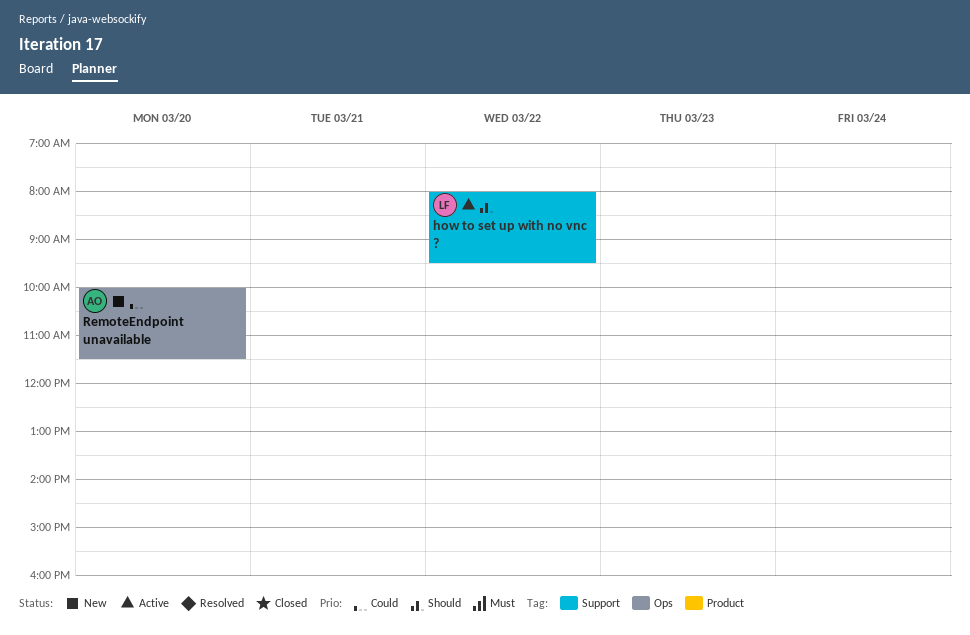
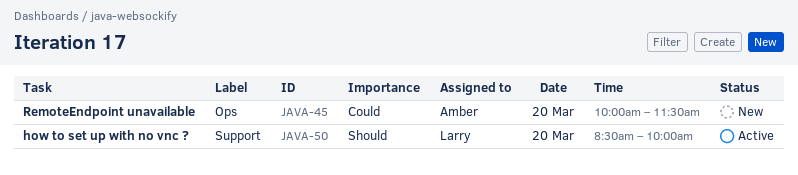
how to set up with no vnc ?, day: Mar 22 -> Mar 20
how to set up with no vnc ?, begins: 08:00 -> 08:30
how to set up with no vnc ?, ends: 09:30 -> 10:00

